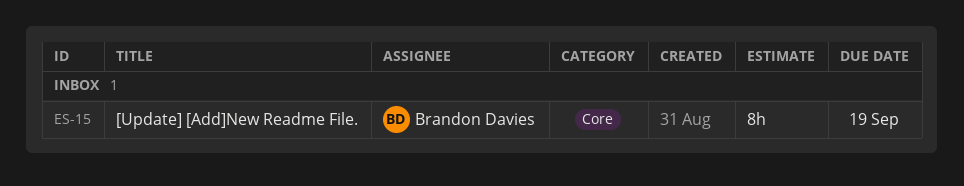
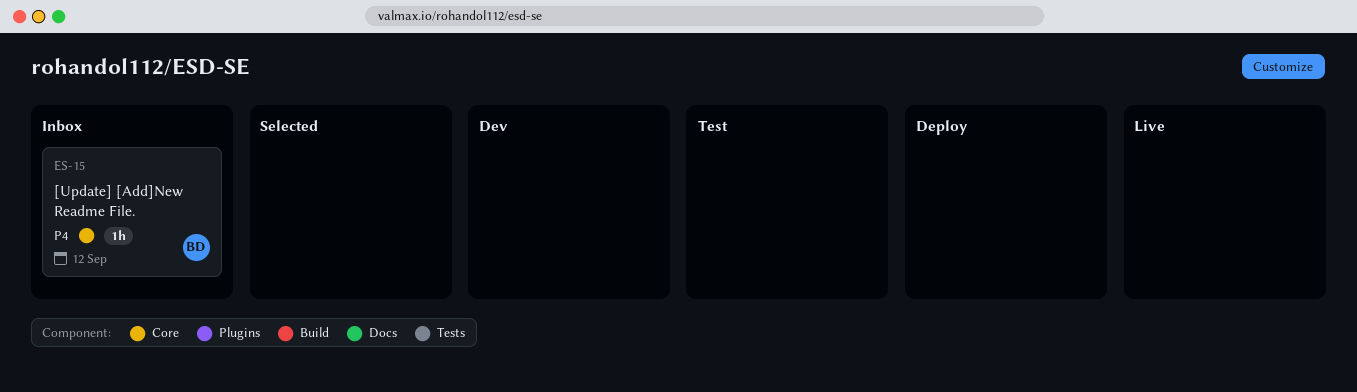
ES-15, estimate: 8h -> 1h
ES-15, due: Sep 19 -> Sep 12

